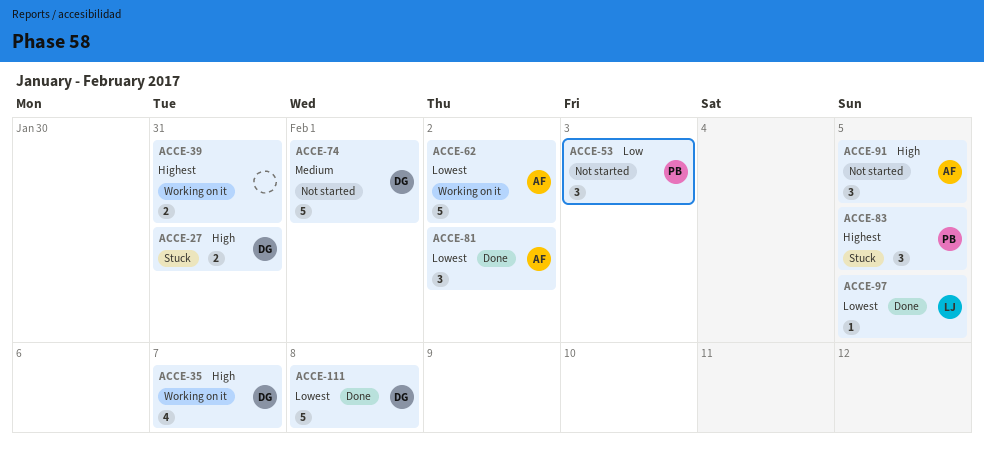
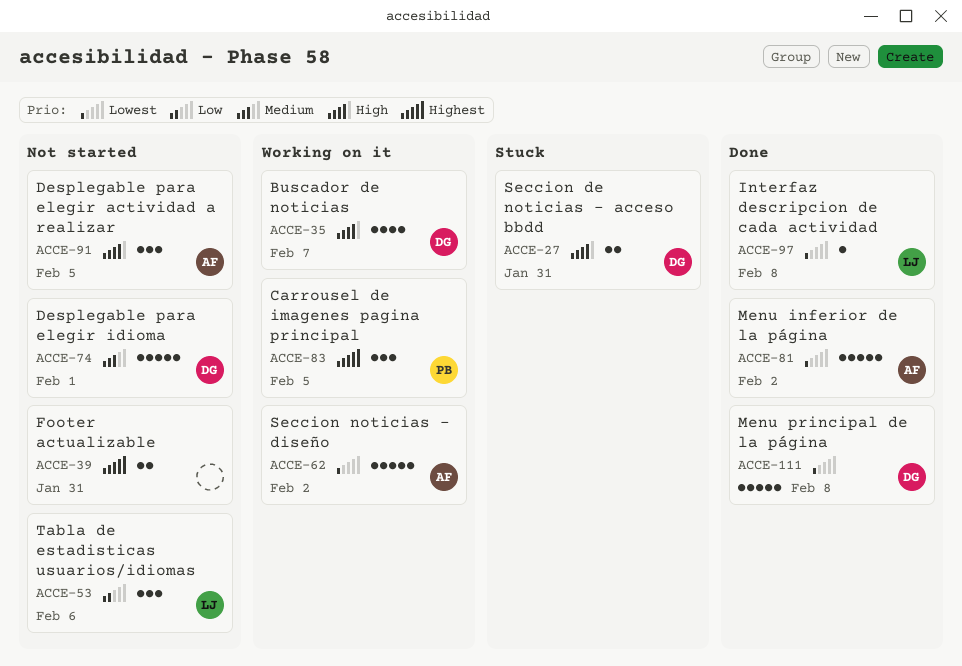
ACCE-39, status: Working on it -> Not started
ACCE-53, owner: PB -> LJ
ACCE-53, due: Feb 3 -> Feb 6
ACCE-81, estimate: 3 -> 5
ACCE-83, status: Stuck -> Working on it
ACCE-97, due: Feb 5 -> Feb 8

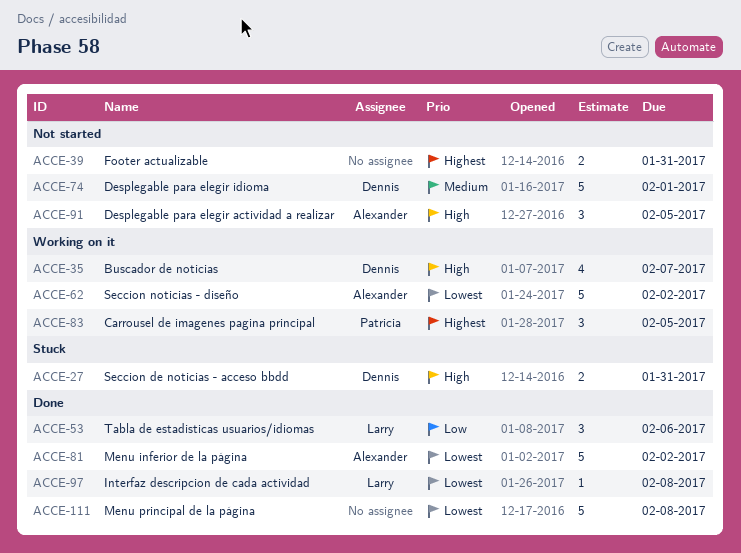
ACCE-53, status: Not started -> Done
ACCE-111, owner: Dennis -> none

